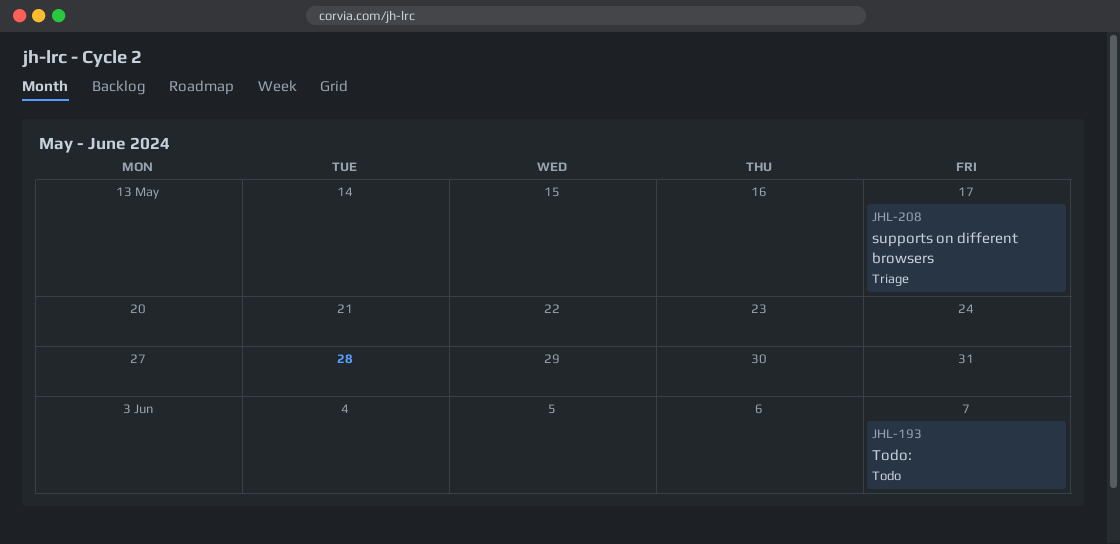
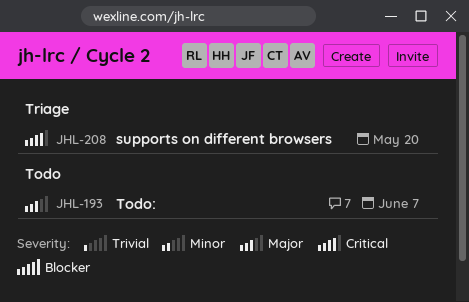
JHL-208, due: May 17 -> May 20

